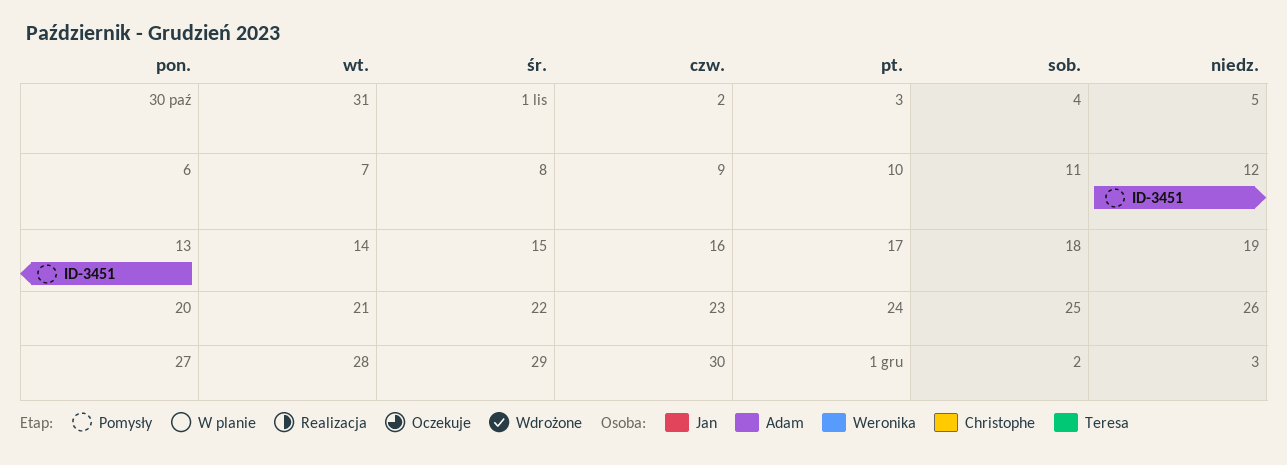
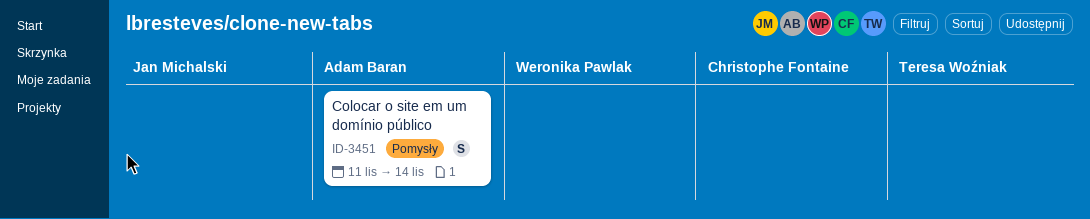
ID-3451, start: Nov 12 -> Nov 11
ID-3451, due: Nov 13 -> Nov 14

